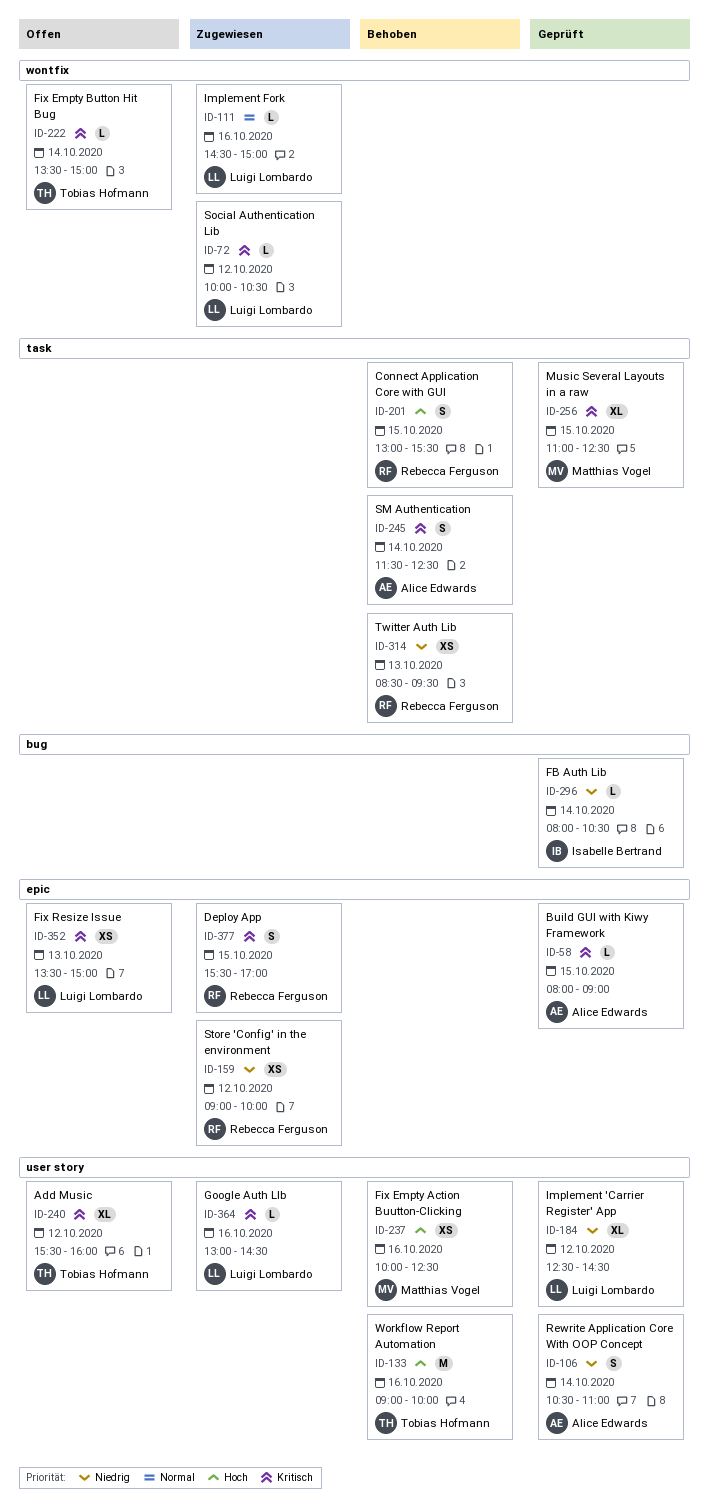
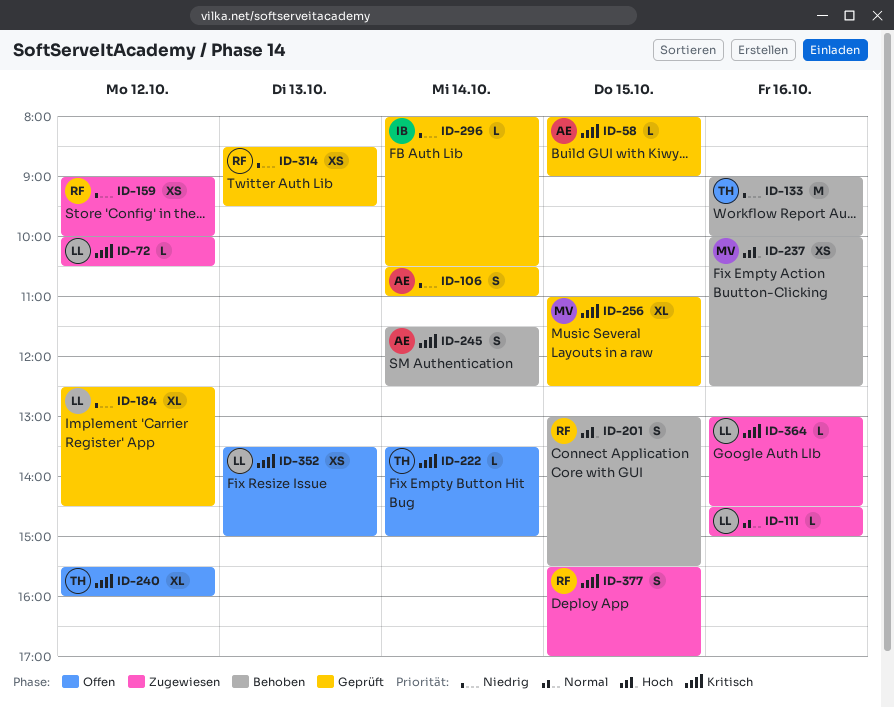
ID-133, priority: Hoch -> Niedrig
ID-314, status: Behoben -> Geprüft

